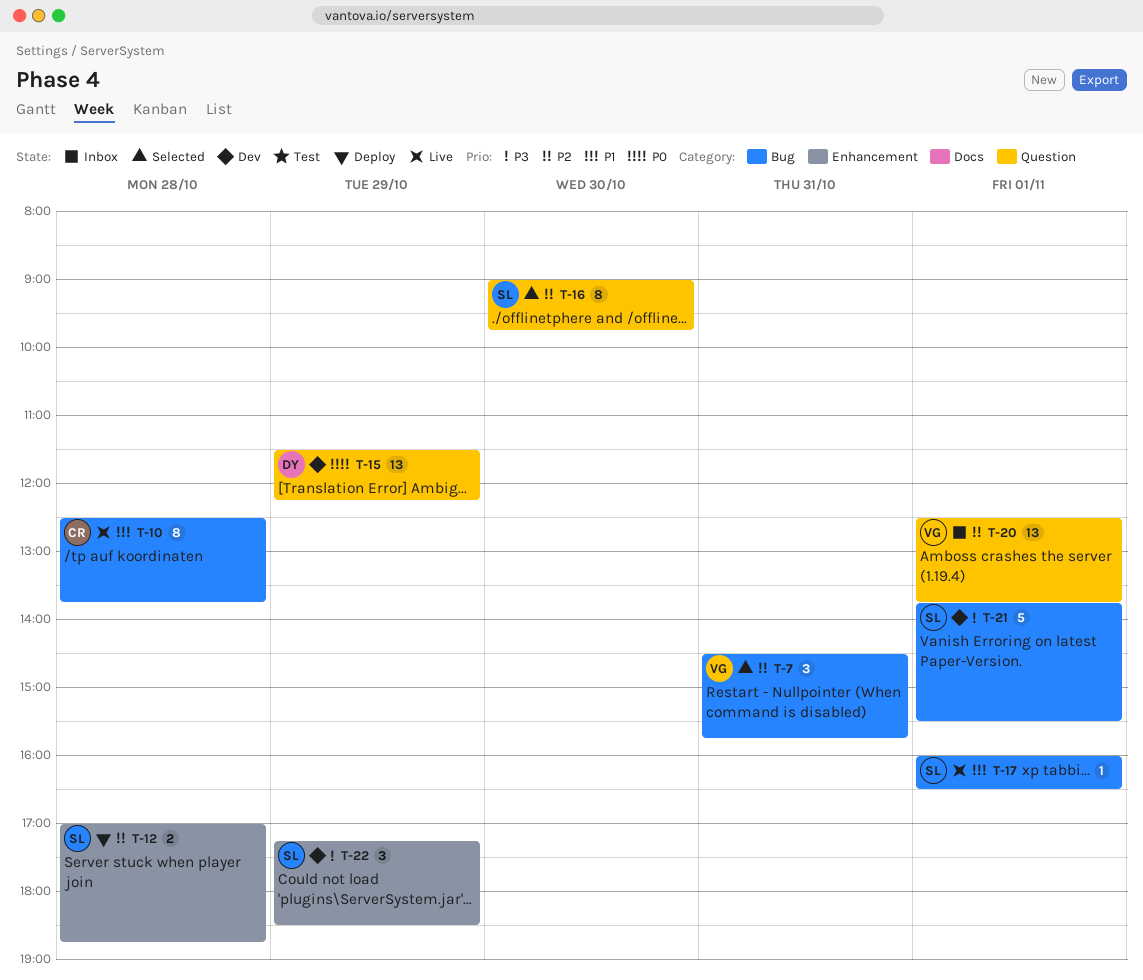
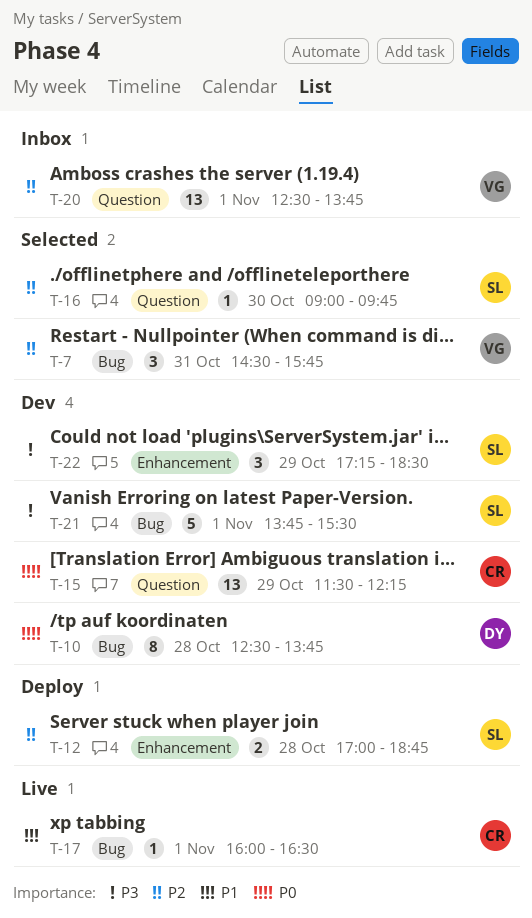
T-10, status: Live -> Dev
T-10, owner: CR -> DY
T-10, priority: P1 -> P0
T-15, owner: DY -> CR
T-16, estimate: 8 -> 1
T-17, owner: SL -> CR

